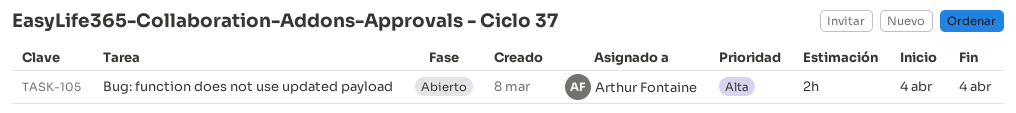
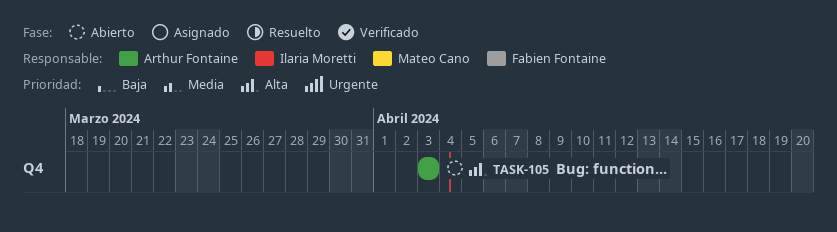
TASK-105, start: Apr 4 -> Apr 3
TASK-105, due: Apr 4 -> Apr 3

